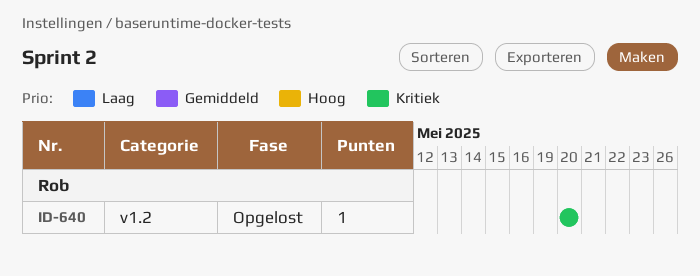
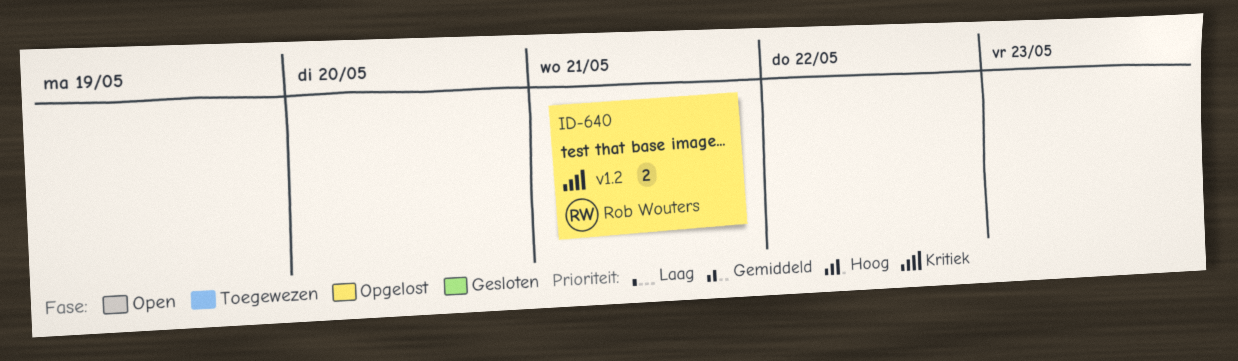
ID-640, estimate: 1 -> 2
ID-640, due: May 20 -> May 21

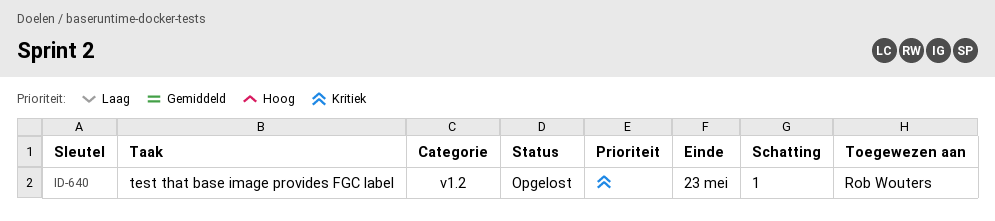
ID-640, estimate: 2 -> 1
ID-640, due: May 21 -> May 23

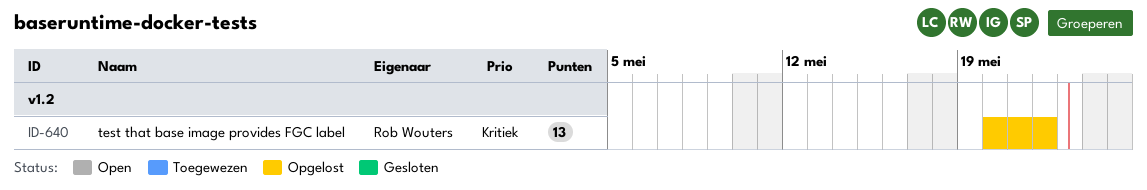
ID-640, estimate: 1 -> 13
ID-640, due: May 23 -> May 22

